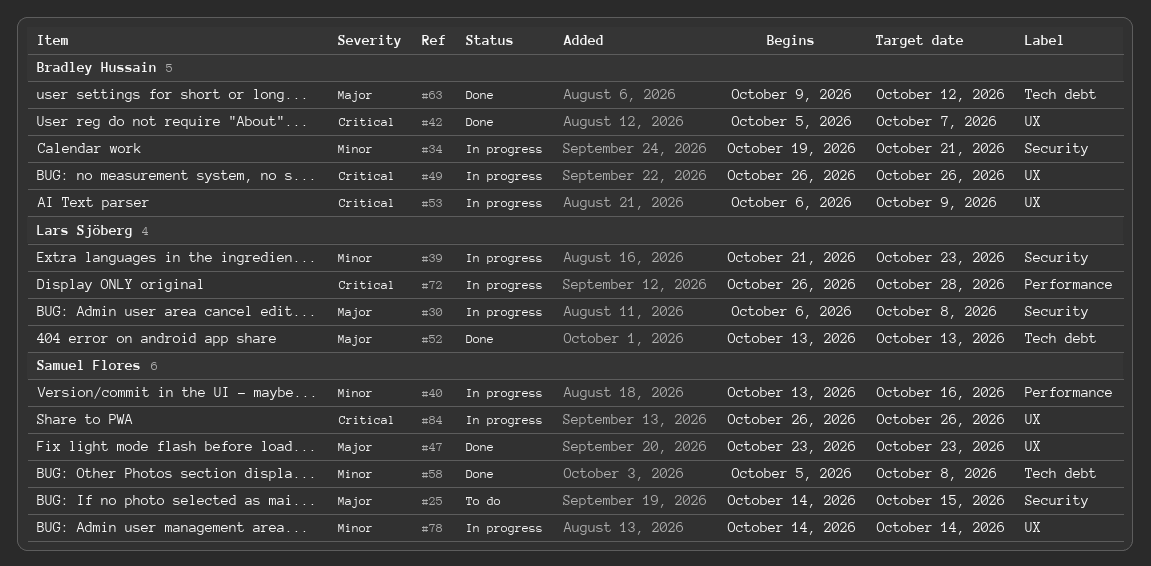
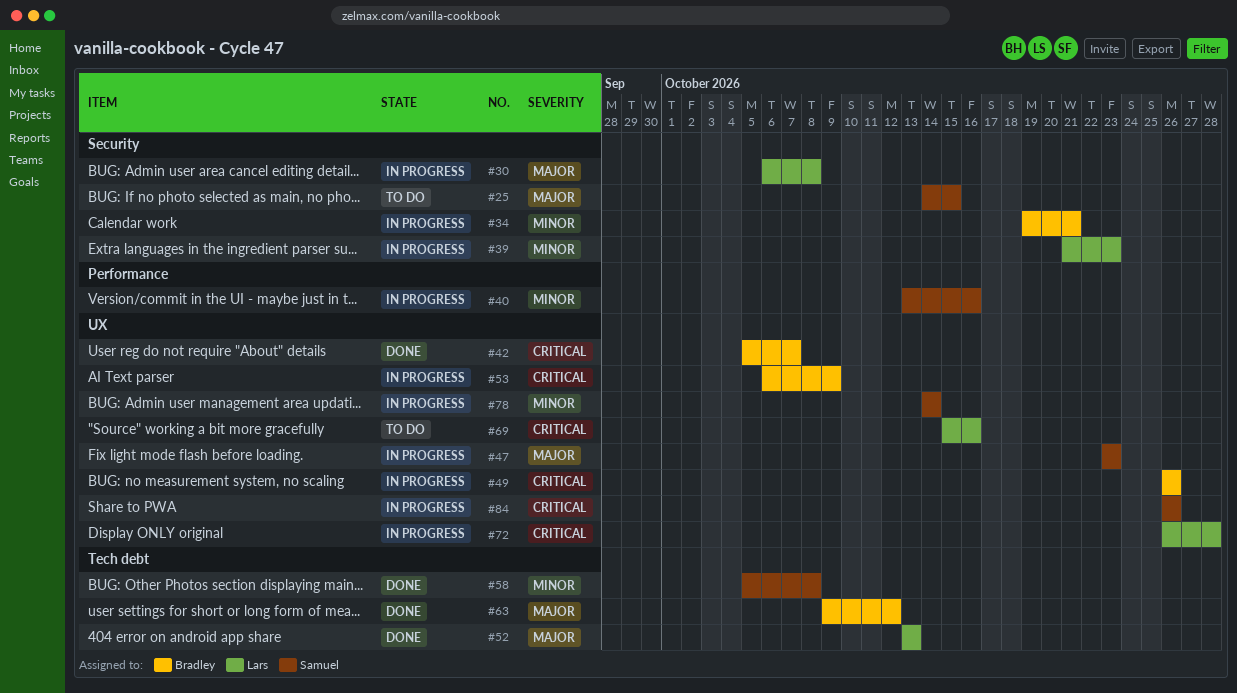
#47, status: Done -> In progress
#69: none -> present
#72, label: Performance -> UX

